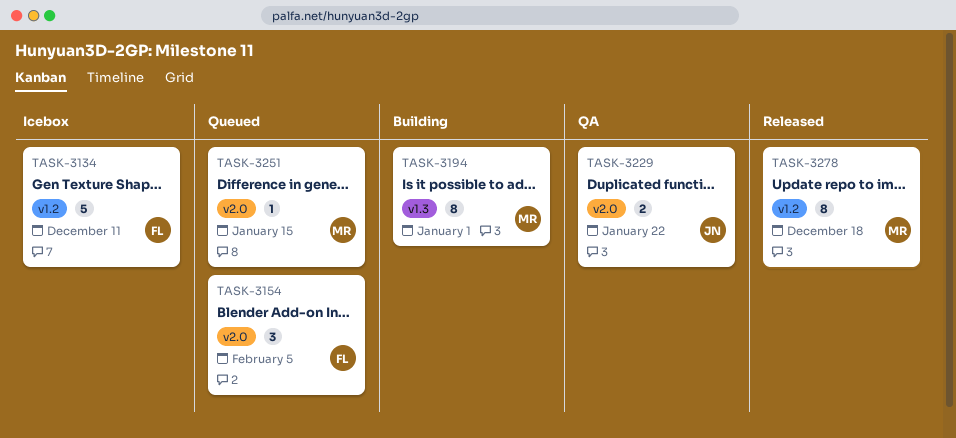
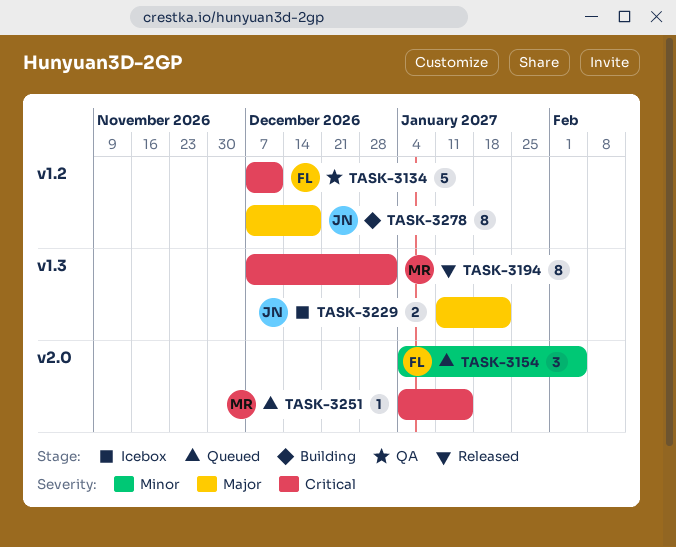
TASK-3134, status: Icebox -> QA
TASK-3194, status: Building -> Released
TASK-3229, status: QA -> Icebox
TASK-3229, label: v2.0 -> v1.3
TASK-3278, status: Released -> Building
TASK-3278, owner: MR -> JN

